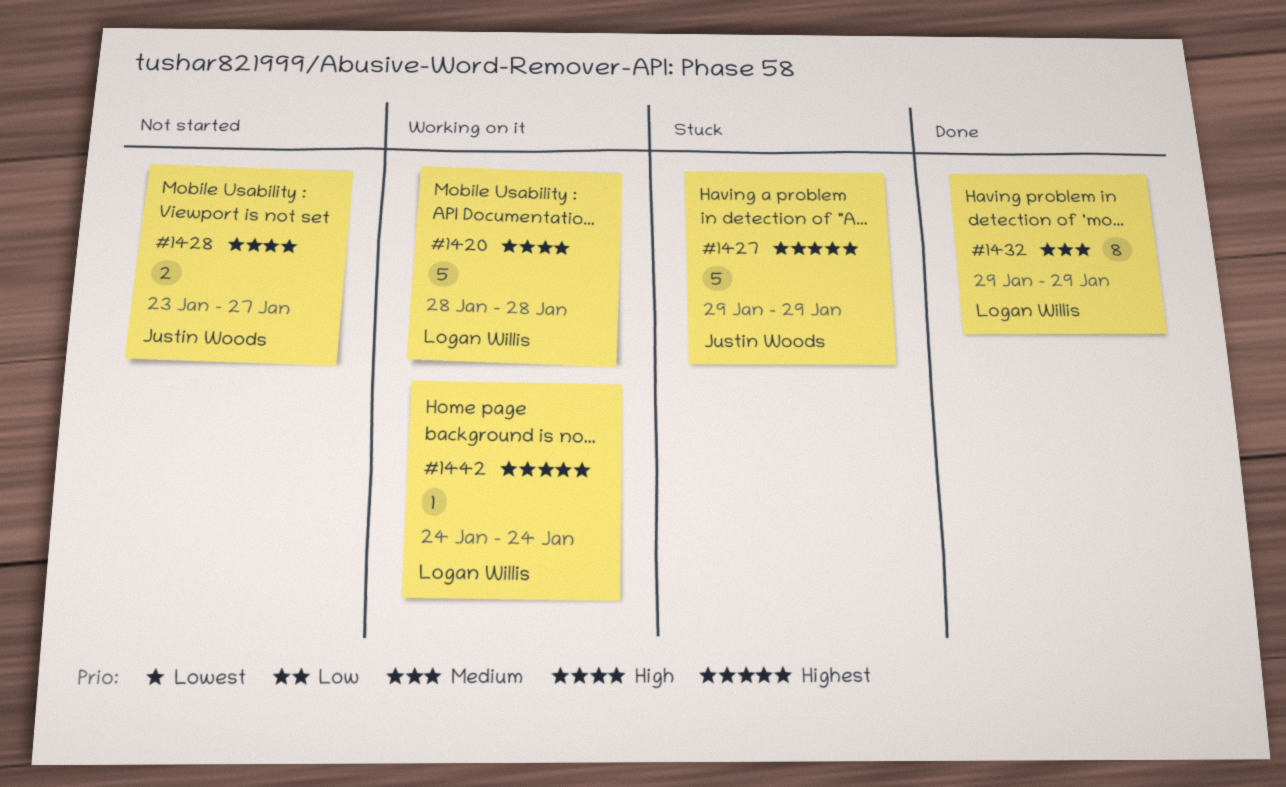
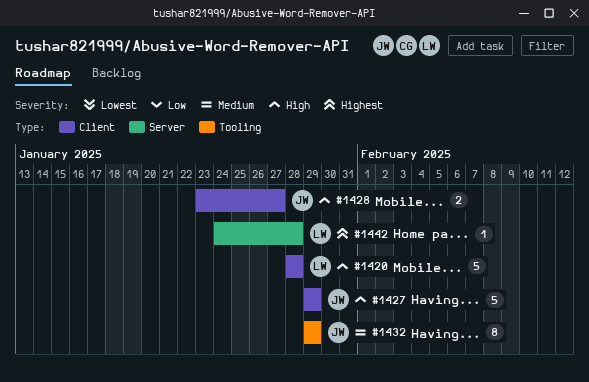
#1427, priority: Highest -> High
#1432, owner: Logan Willis -> Justin Woods
#1442, due: Jan 24 -> Jan 28

